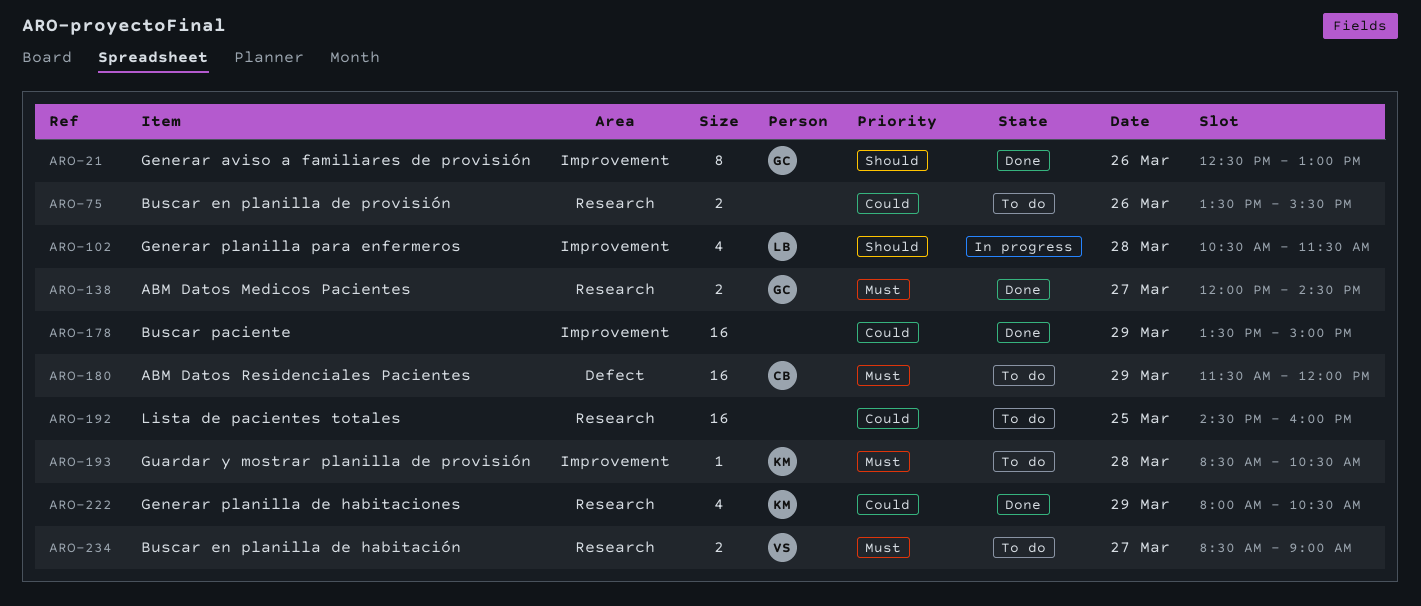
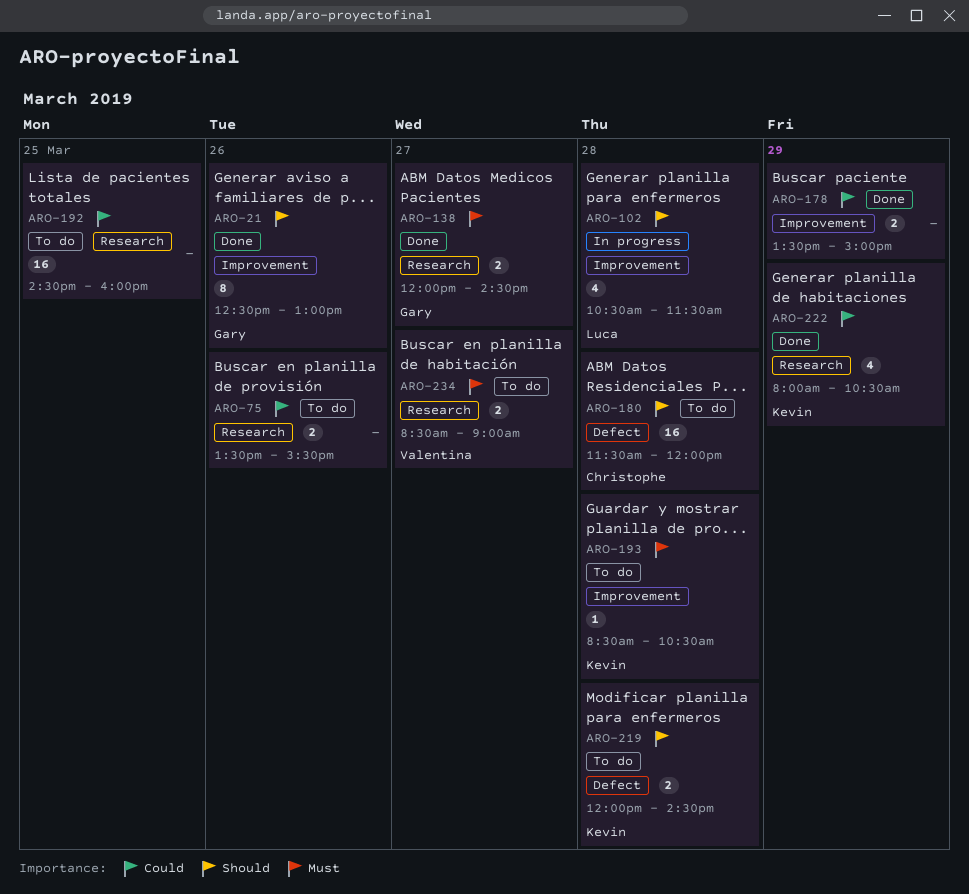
ARO-178, estimate: 16 -> 2
ARO-180, priority: Must -> Should
ARO-180, day: Mar 29 -> Mar 28
ARO-219: none -> present

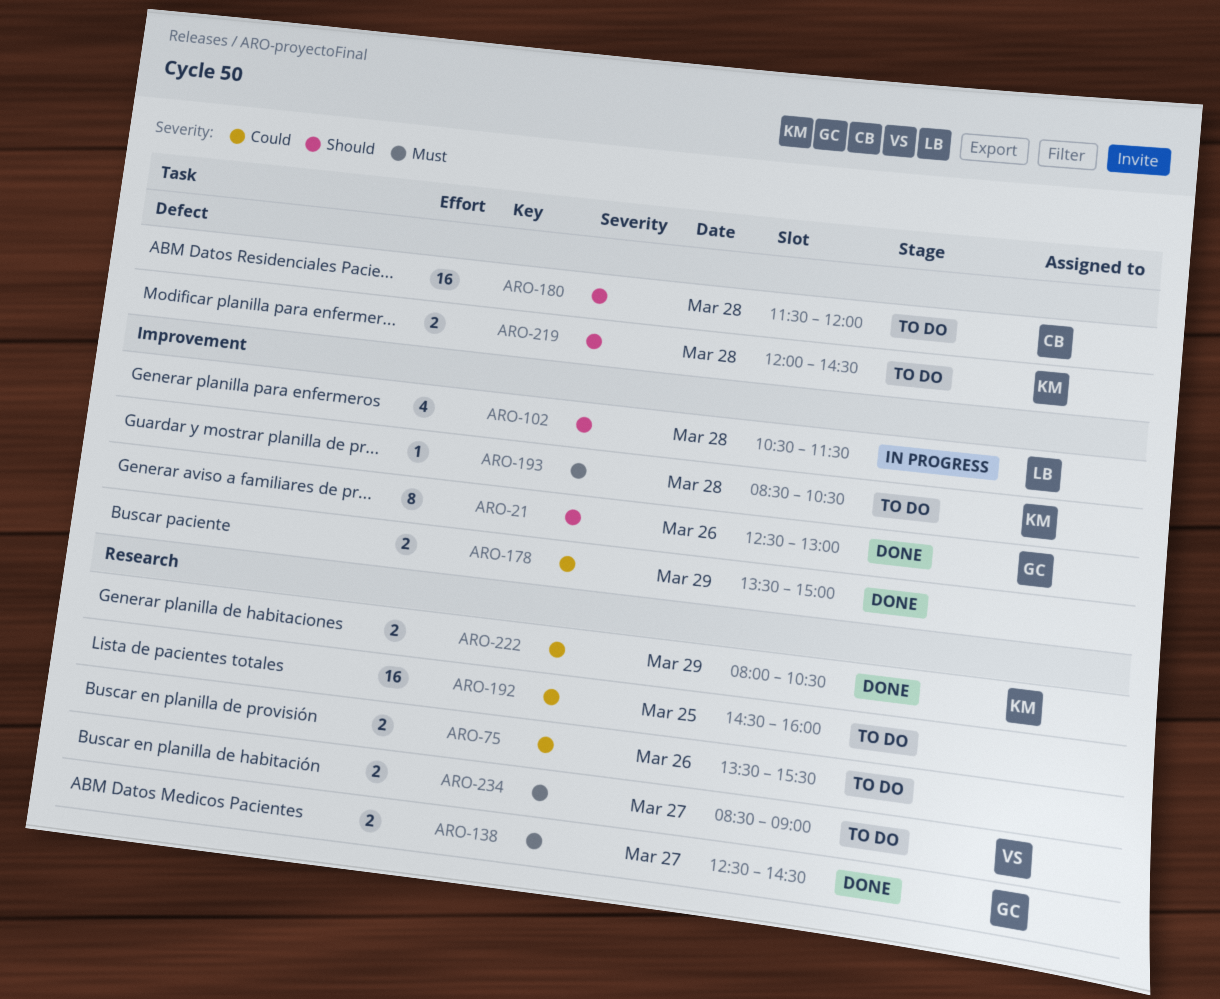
ARO-138, begins: 12:00 -> 12:30
ARO-222, estimate: 4 -> 2

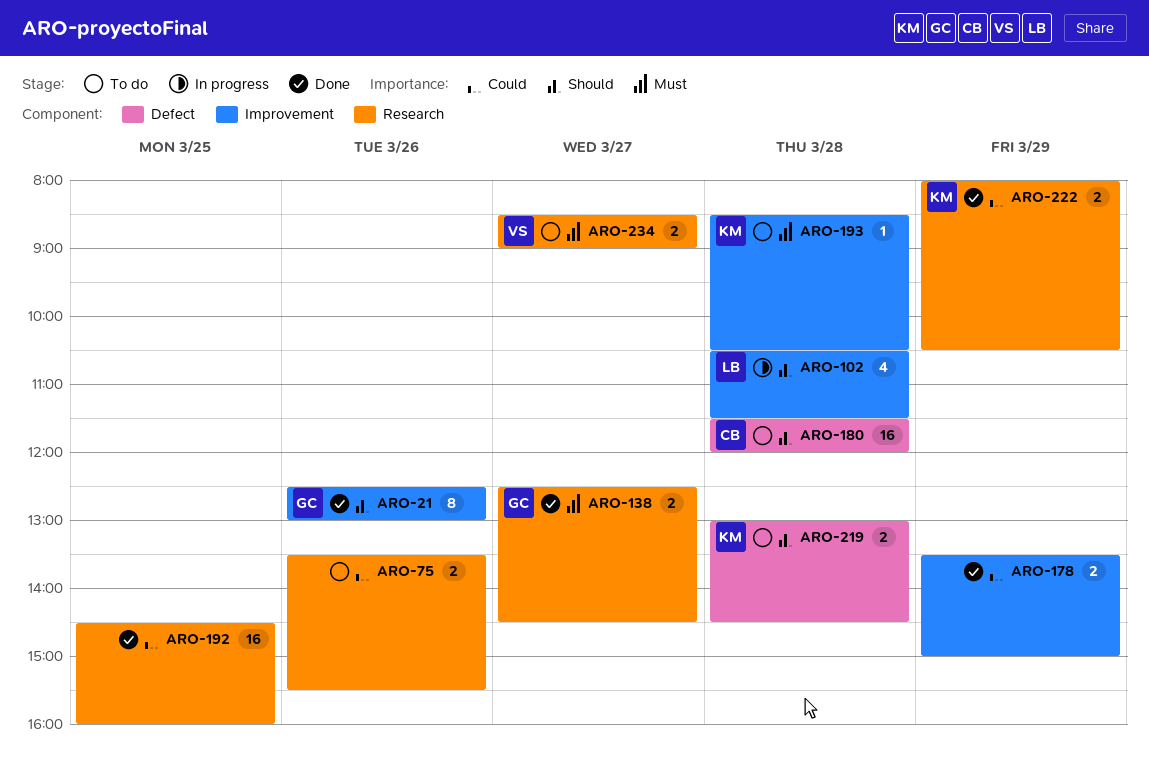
ARO-192, status: To do -> Done
ARO-219, begins: 12:00 -> 13:00

